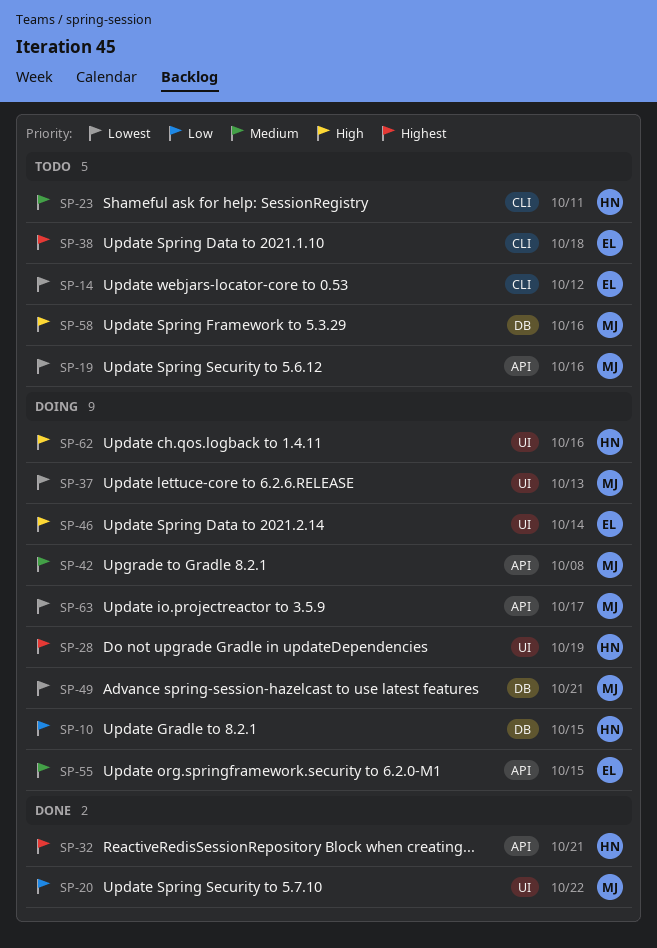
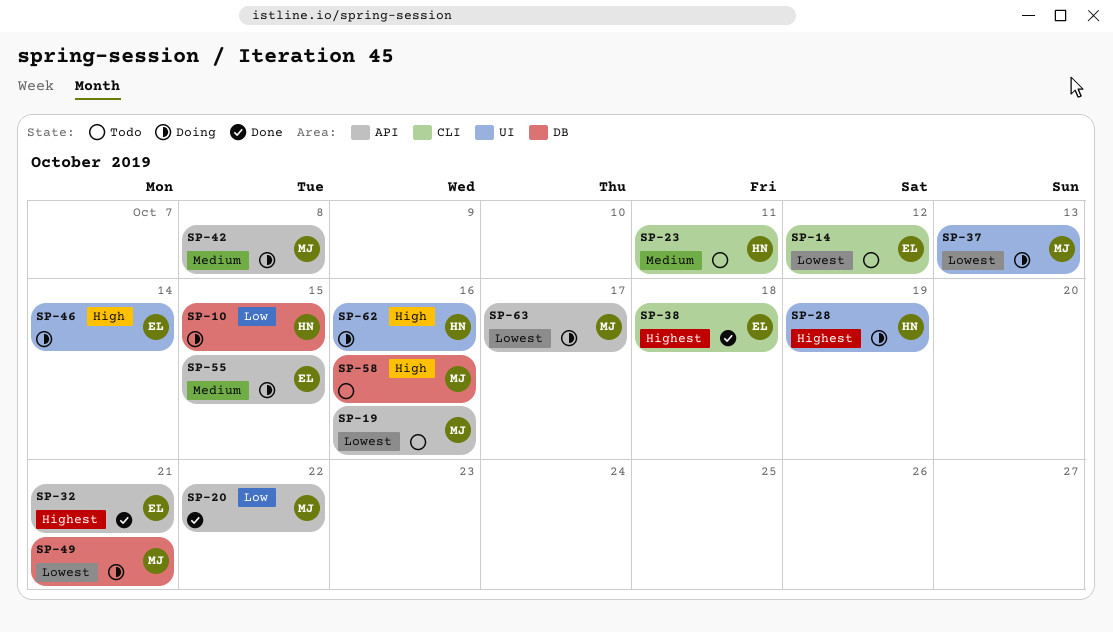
SP-20, label: UI -> API
SP-32, owner: HN -> EL
SP-38, status: Todo -> Done

